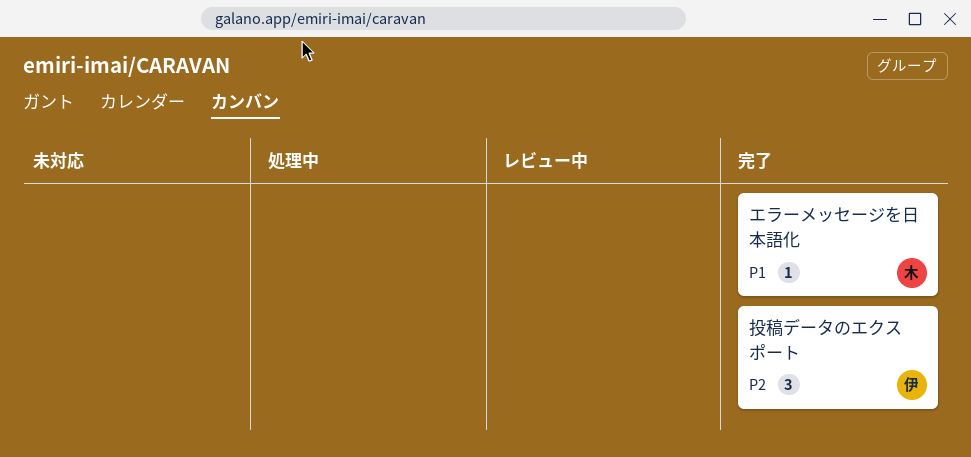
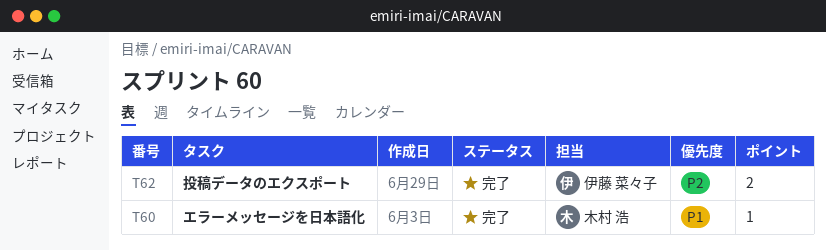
投稿データのエクスポート, estimate: 3 -> 2

